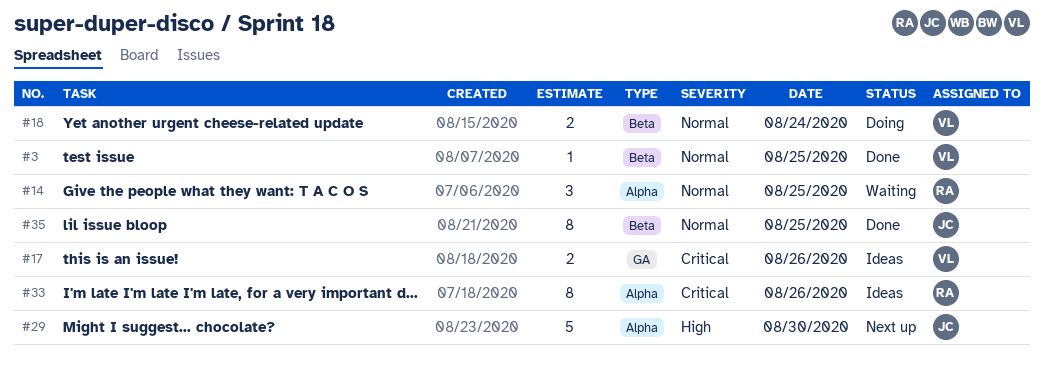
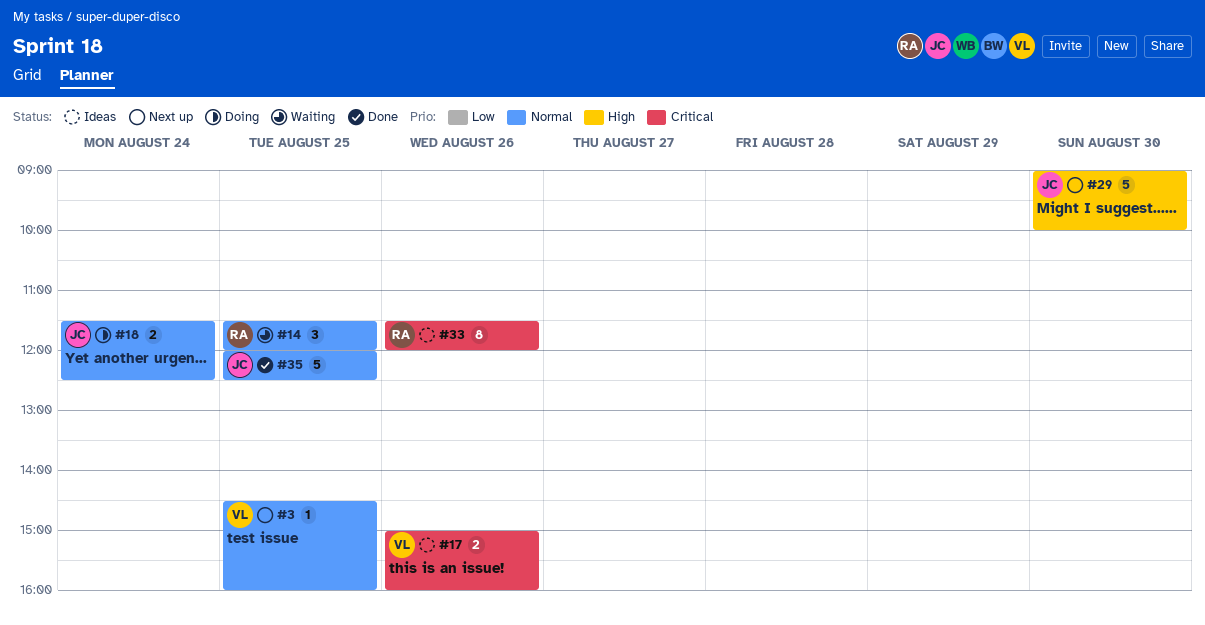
#3, status: Done -> Next up
#18, owner: VL -> JC
#35, estimate: 8 -> 5

